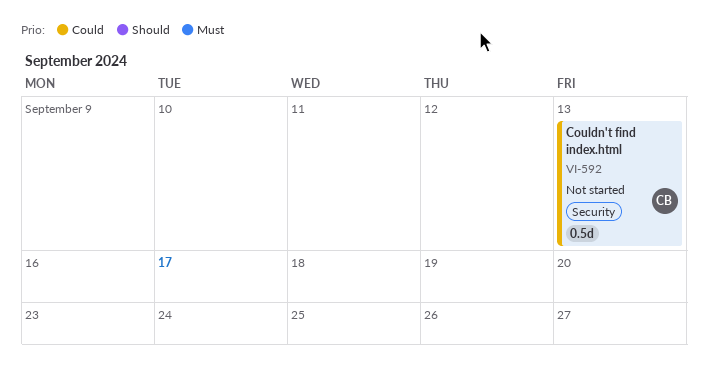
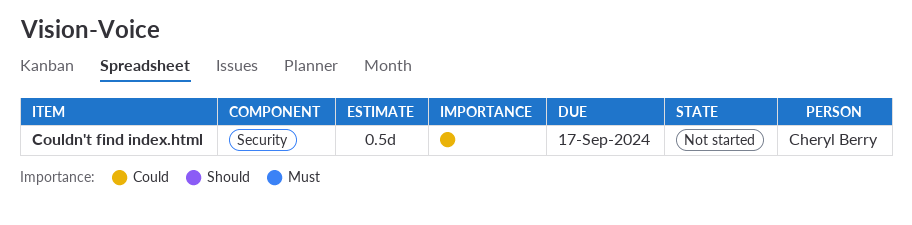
Couldn't find index.html, due: Sep 13 -> Sep 17

